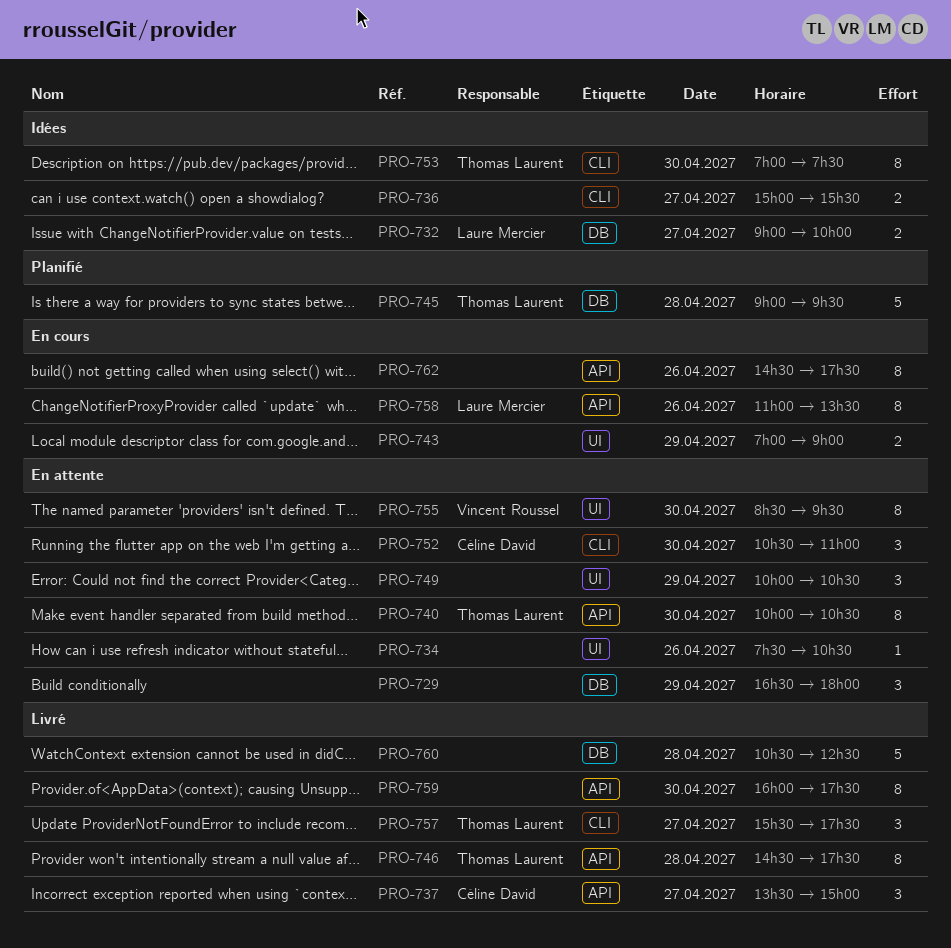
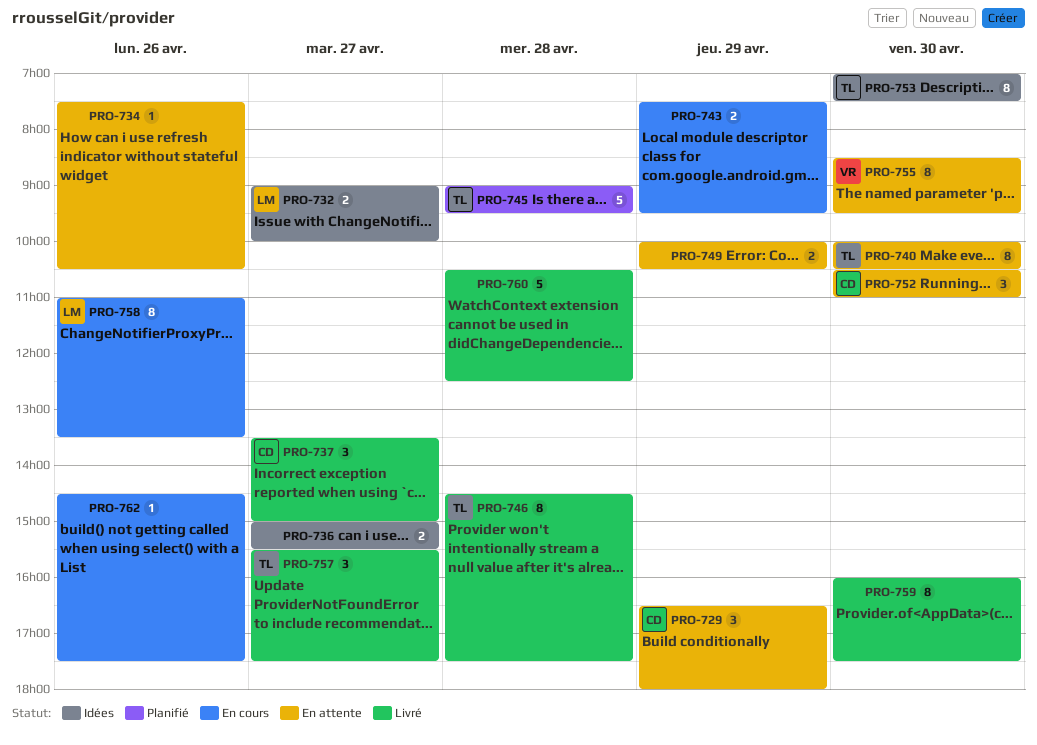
PRO-729, owner: none -> Céline David
PRO-743, begins: 07:00 -> 07:30
PRO-743, ends: 09:00 -> 09:30
PRO-749, estimate: 3 -> 2
PRO-762, estimate: 8 -> 1

